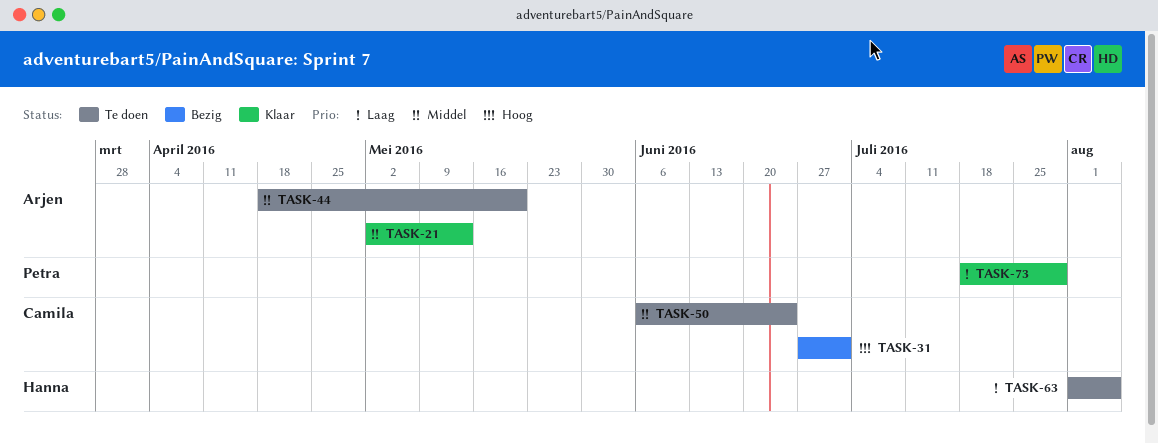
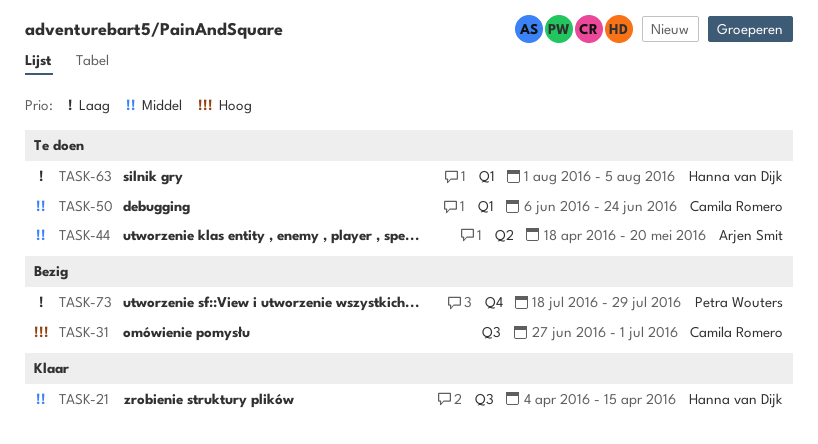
TASK-21, owner: Arjen Smit -> Hanna van Dijk
TASK-21, start: May 2 -> Apr 4
TASK-21, due: May 13 -> Apr 15
TASK-73, status: Klaar -> Bezig

